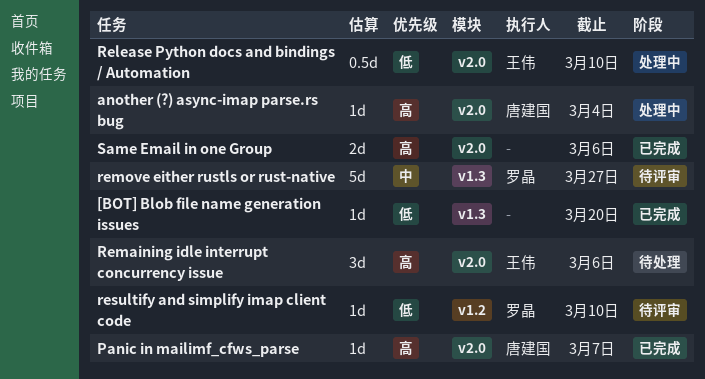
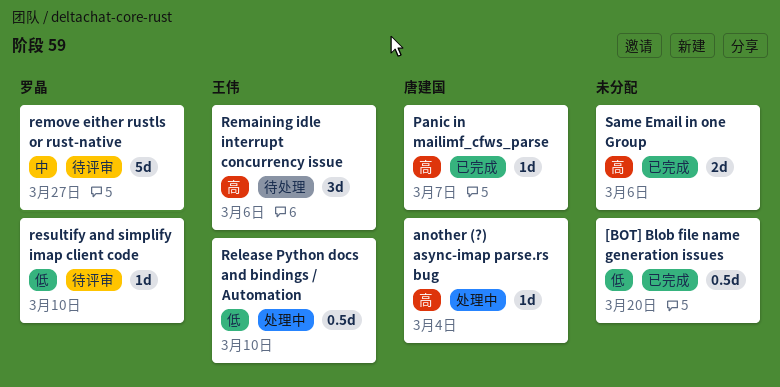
[BOT] Blob file name generation issues, estimate: 1d -> 0.5d

